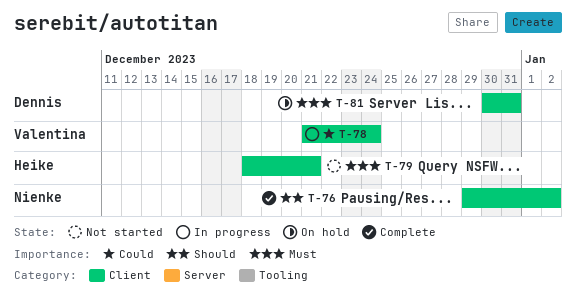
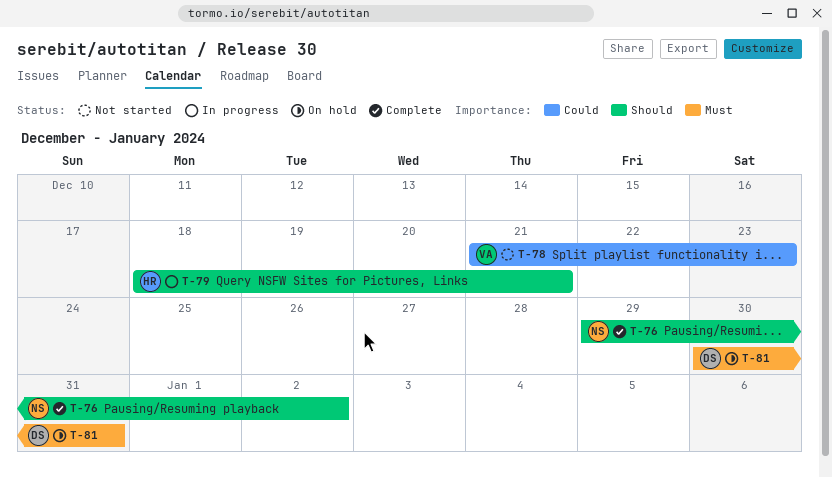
T-78, status: In progress -> Not started
T-78, due: Dec 24 -> Dec 23
T-79, status: Not started -> In progress
T-79, priority: Must -> Should

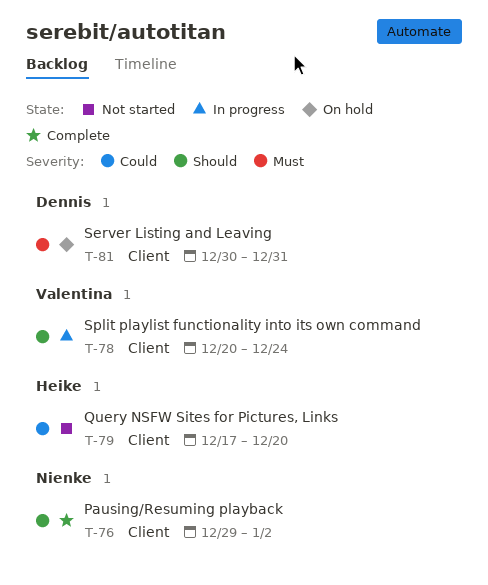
T-78, status: Not started -> In progress
T-78, priority: Could -> Should
T-78, start: Dec 21 -> Dec 20
T-78, due: Dec 23 -> Dec 24
T-79, status: In progress -> Not started
T-79, priority: Should -> Could
T-79, start: Dec 18 -> Dec 17
T-79, due: Dec 21 -> Dec 20

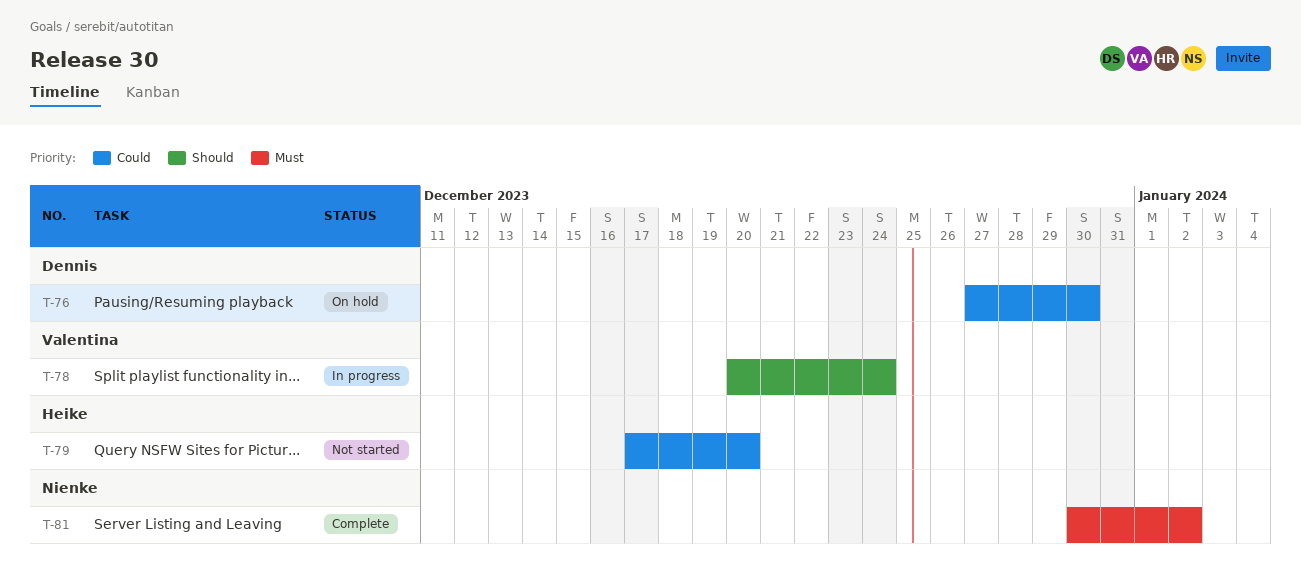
T-76, status: Complete -> On hold
T-76, owner: Nienke -> Dennis
T-76, priority: Should -> Could
T-76, start: Dec 29 -> Dec 27
T-76, due: Jan 2 -> Dec 30
T-81, status: On hold -> Complete
T-81, owner: Dennis -> Nienke
T-81, due: Dec 31 -> Jan 2

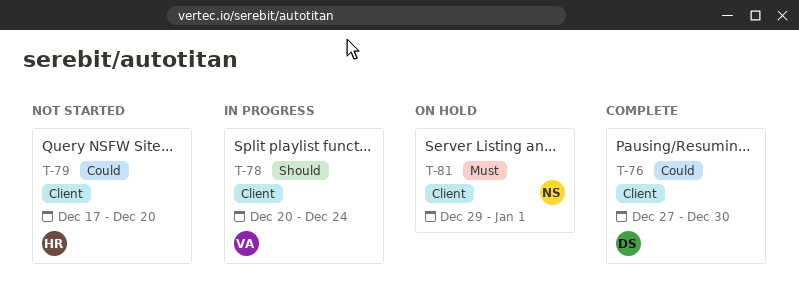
T-76, status: On hold -> Complete
T-81, status: Complete -> On hold
T-81, start: Dec 30 -> Dec 29
T-81, due: Jan 2 -> Jan 1

